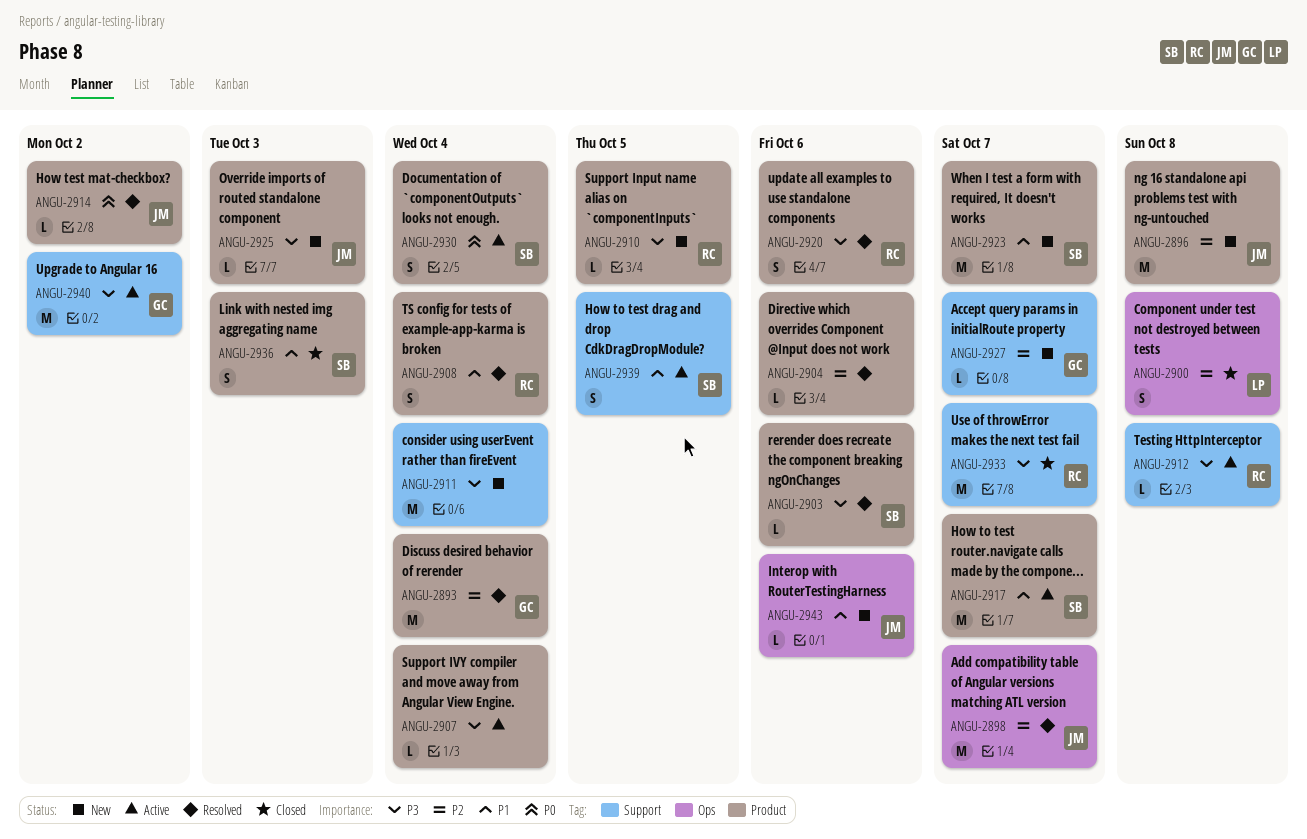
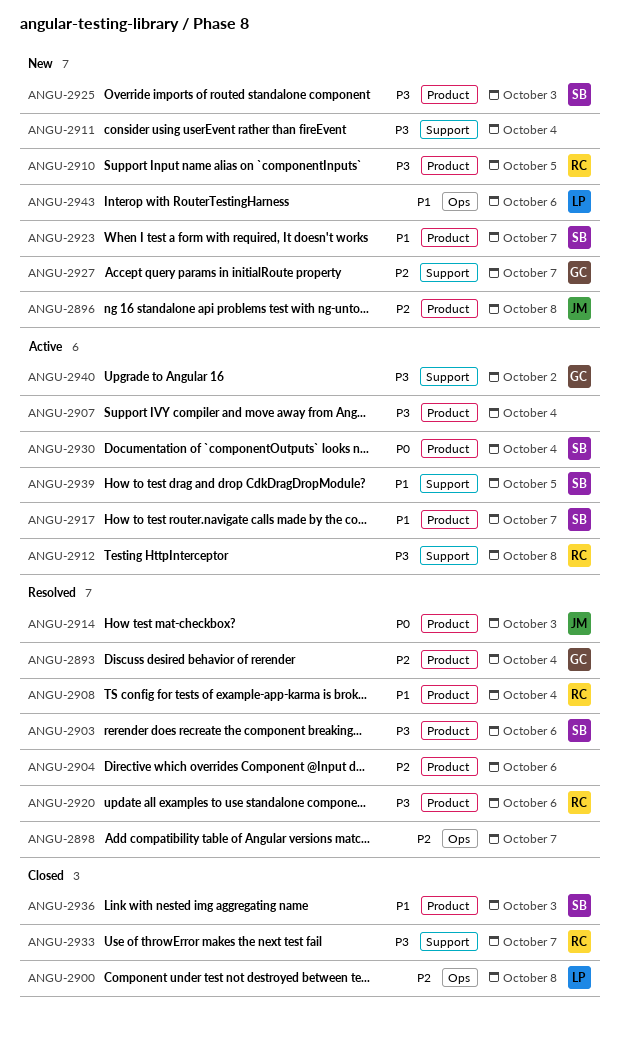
ANGU-2898, owner: JM -> none
ANGU-2914, due: Oct 2 -> Oct 3
ANGU-2925, owner: JM -> SB
ANGU-2943, owner: JM -> LP

